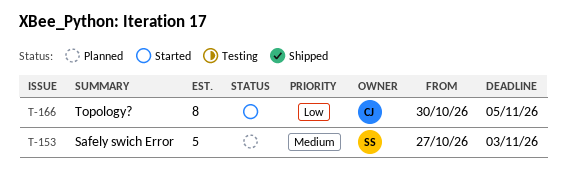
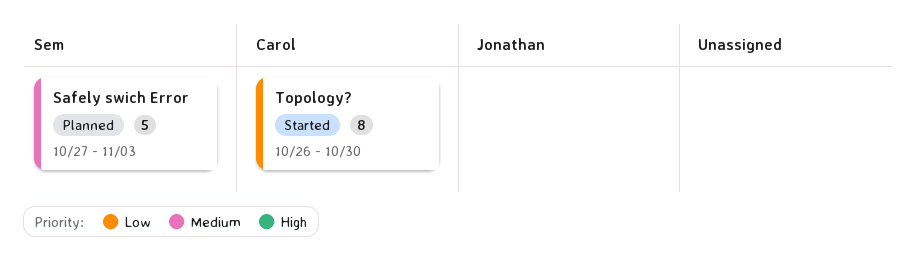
Topology?, start: Oct 30 -> Oct 26
Topology?, due: Nov 5 -> Oct 30

